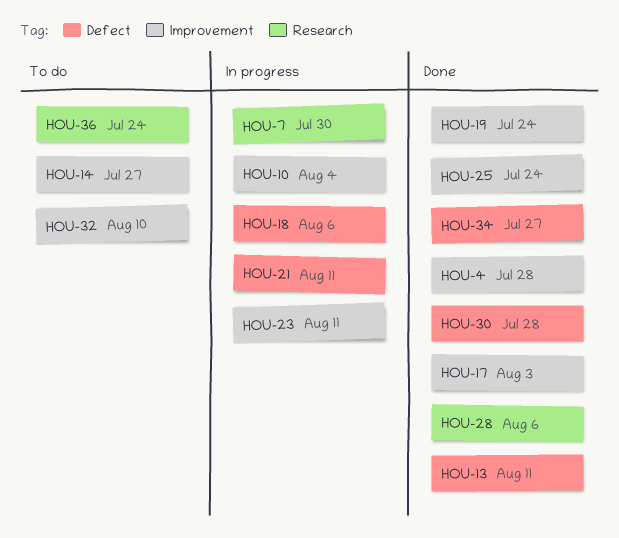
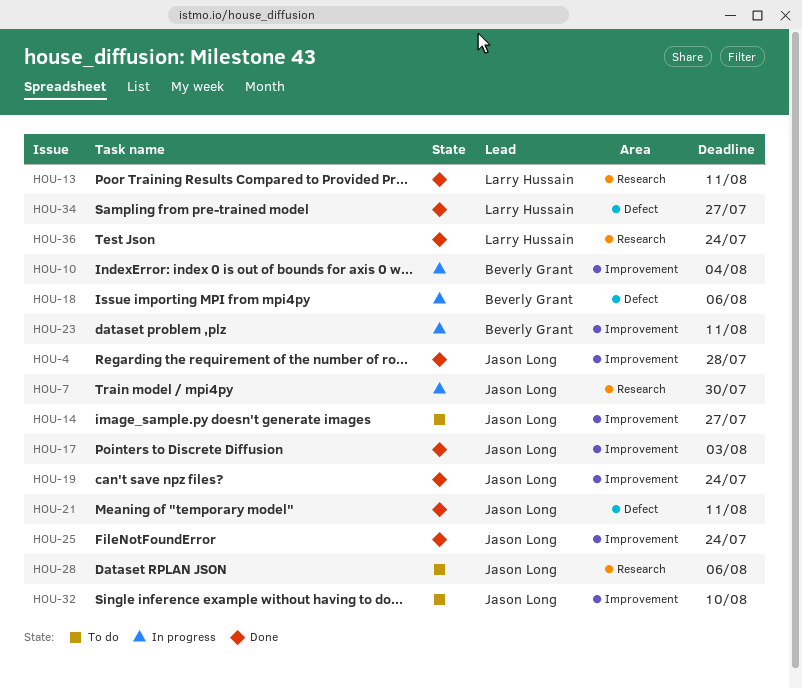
HOU-13, label: Defect -> Research
HOU-21, status: In progress -> Done
HOU-28, status: Done -> To do
HOU-30: present -> none
HOU-36, status: To do -> Done

